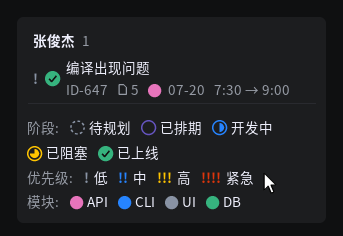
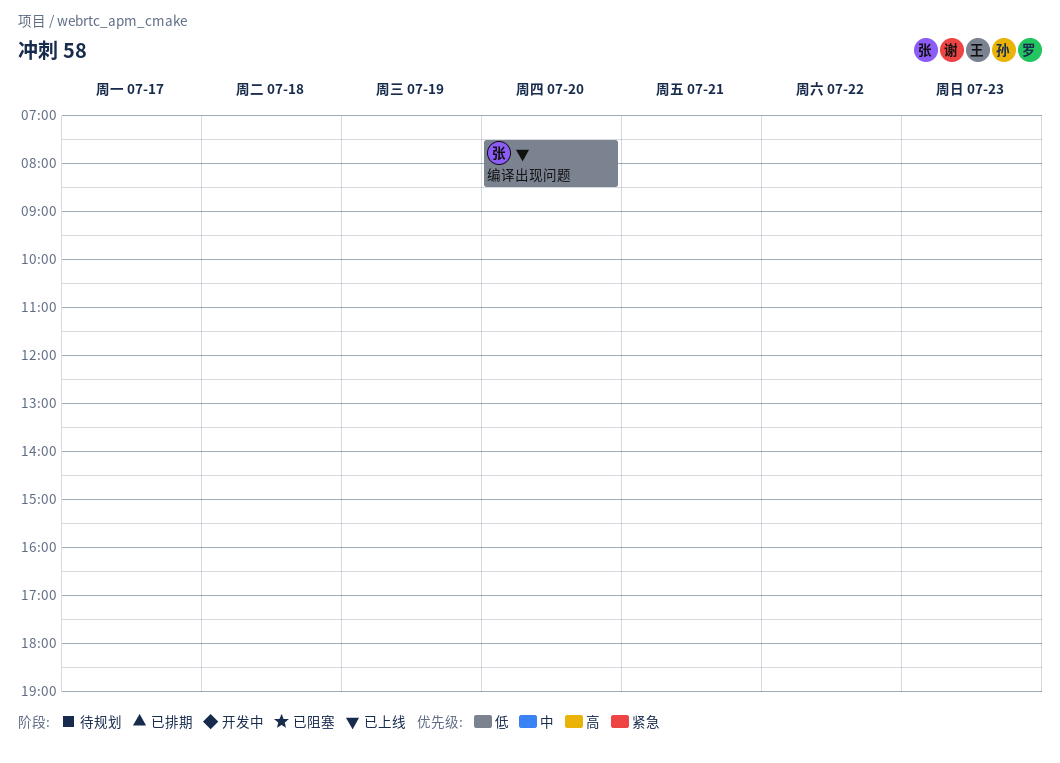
编译出现问题, ends: 09:00 -> 08:30

